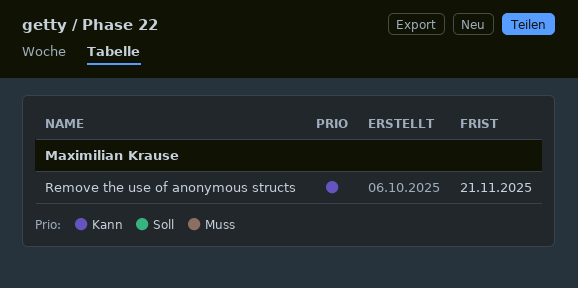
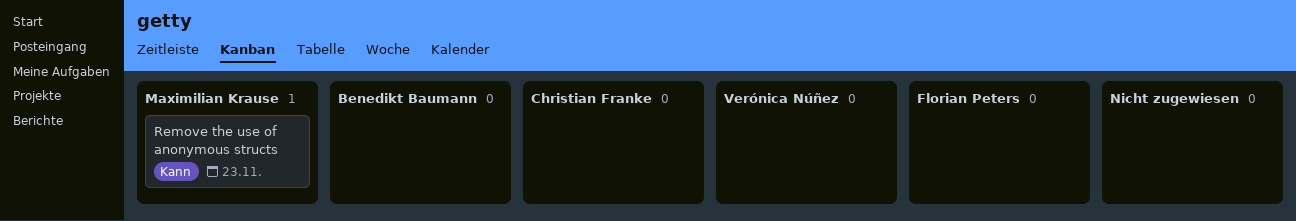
Remove the use of anonymous structs, due: Nov 21 -> Nov 23

